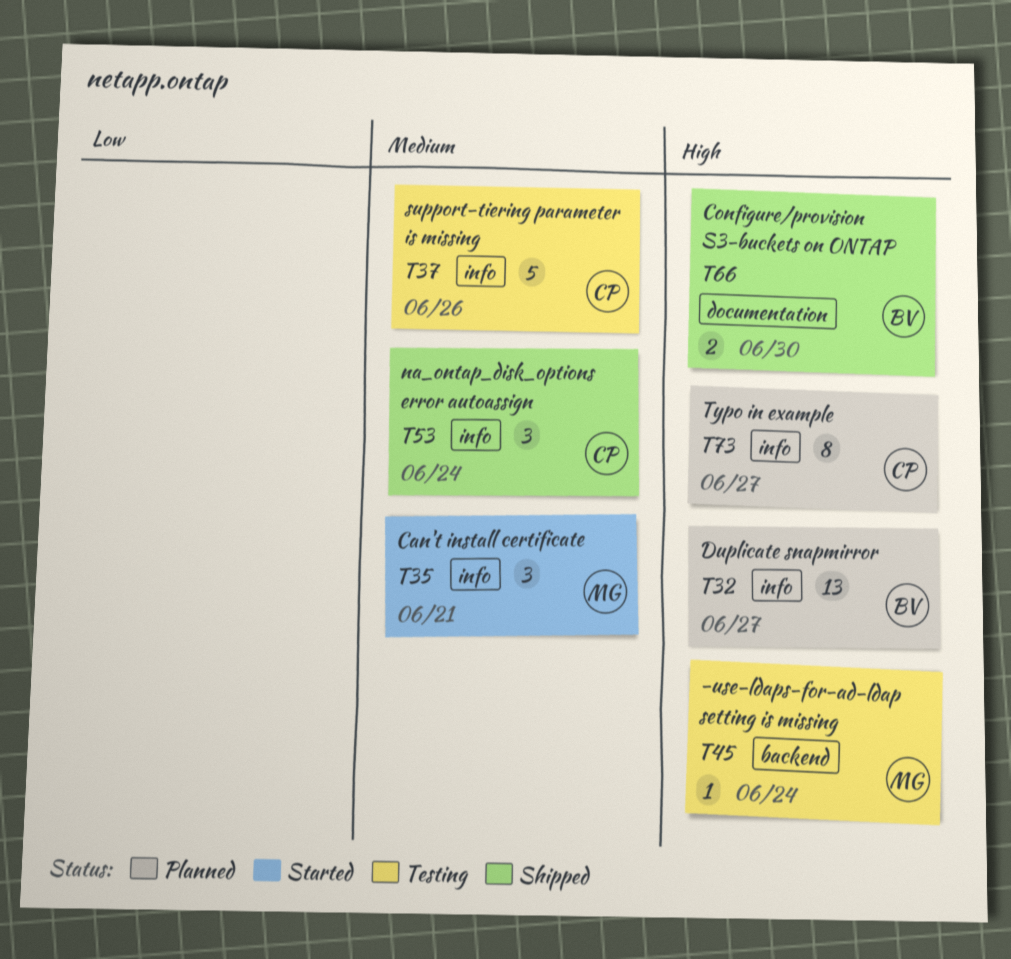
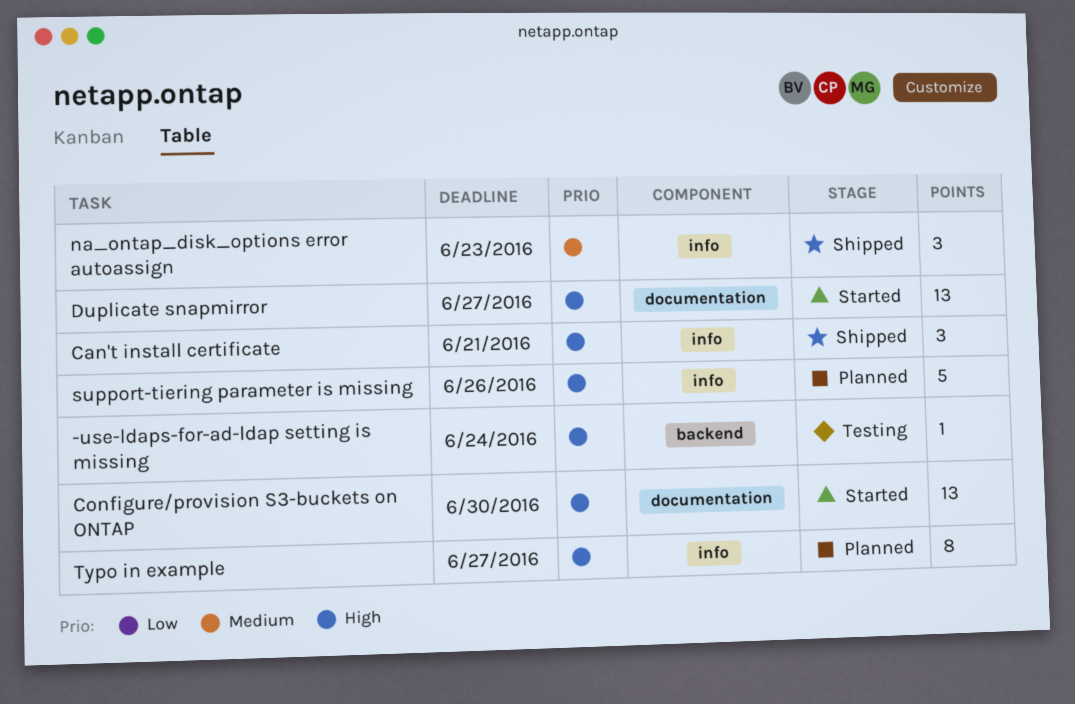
Can't install certificate, status: Started -> Shipped
Can't install certificate, priority: Medium -> High
Configure/provision S3-buckets on ONTAP, status: Shipped -> Started
Configure/provision S3-buckets on ONTAP, estimate: 2 -> 13
Duplicate snapmirror, status: Planned -> Started
Duplicate snapmirror, label: info -> documentation
na_ontap_disk_options error autoassign, due: Jun 24 -> Jun 23
support-tiering parameter is missing, status: Testing -> Planned
support-tiering parameter is missing, priority: Medium -> High

